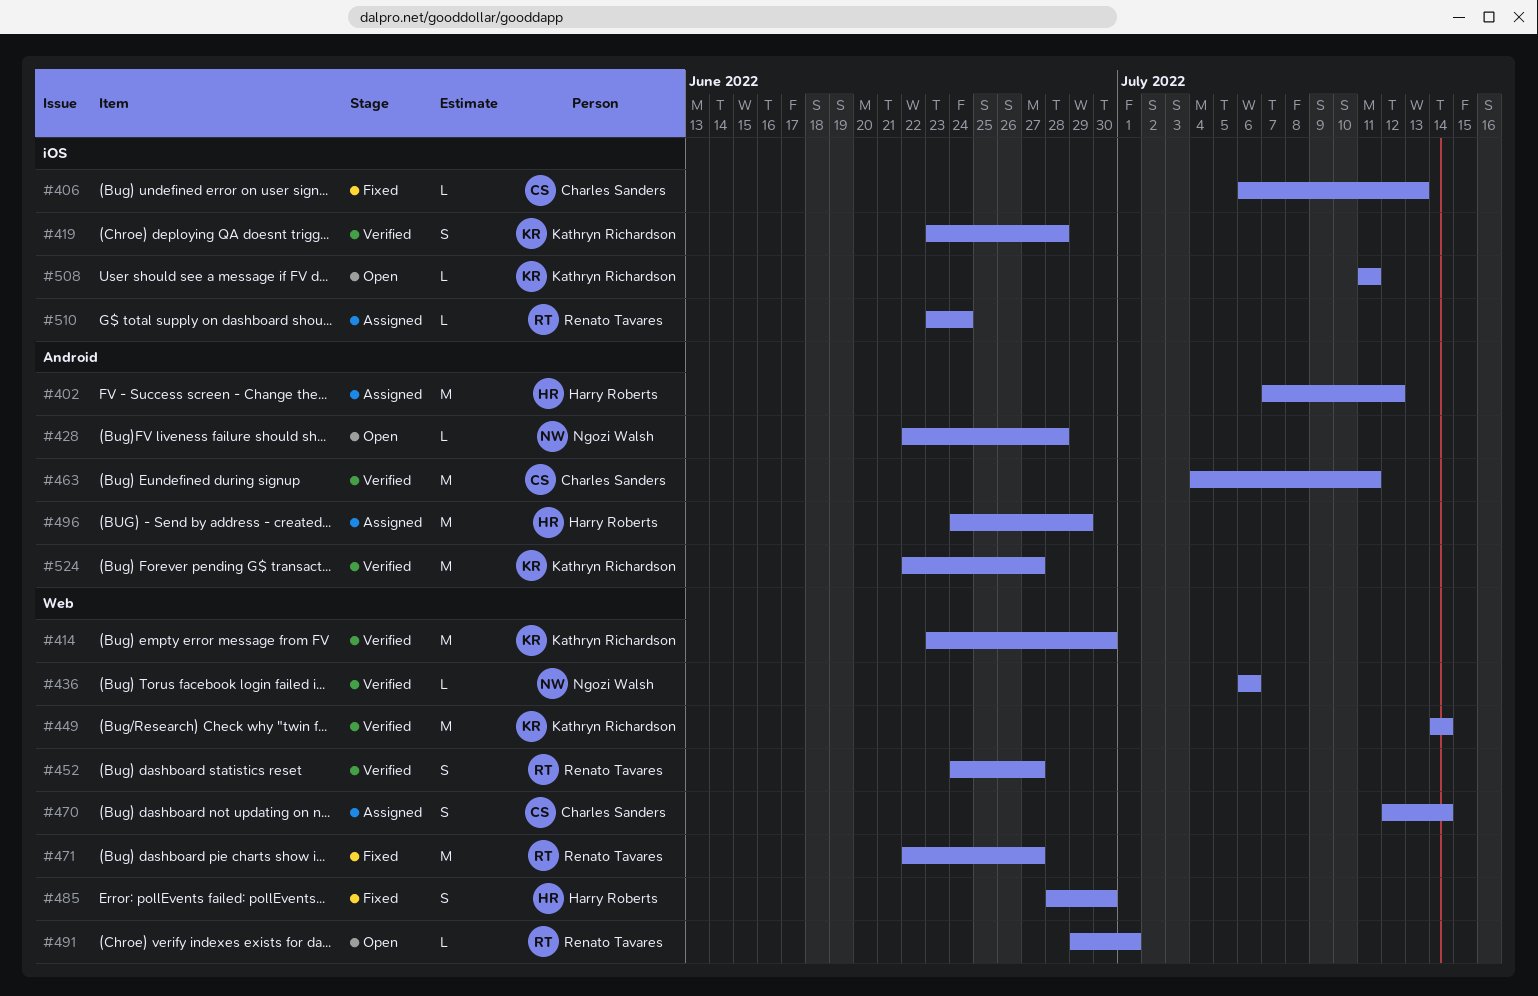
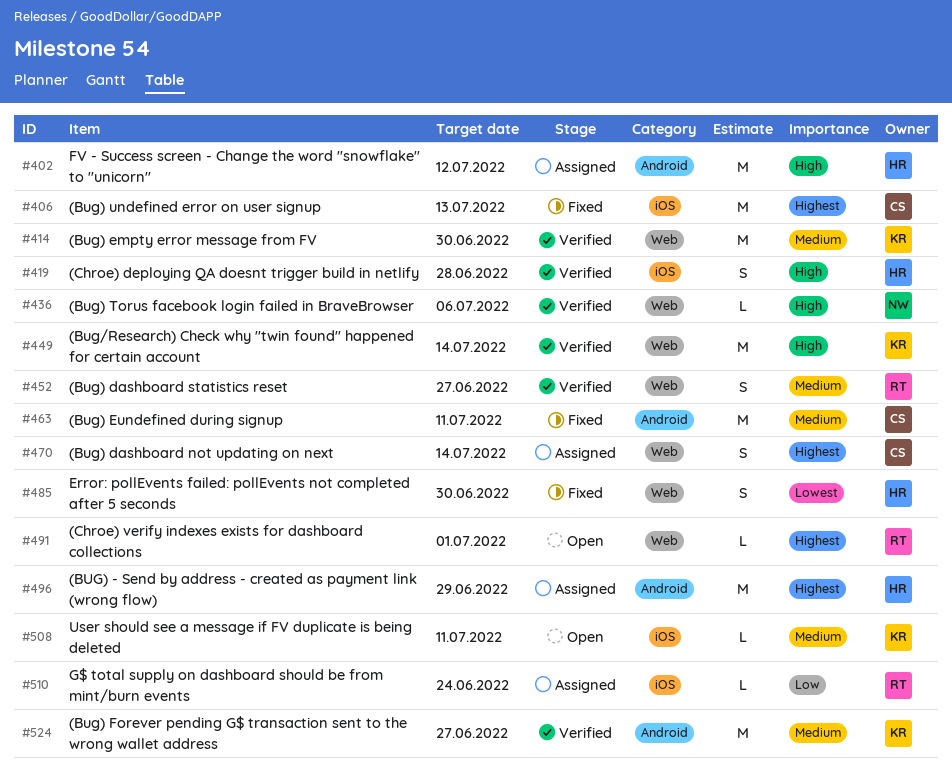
#406, estimate: L -> M
#419, owner: Kathryn Richardson -> Harry Roberts
#428: present -> none
#463, status: Verified -> Fixed
#471: present -> none

